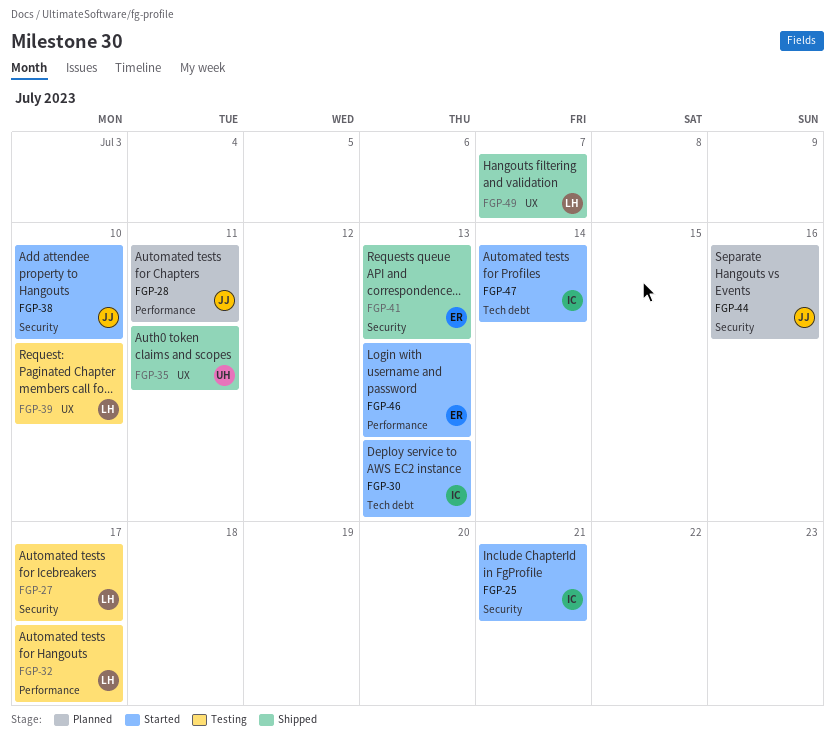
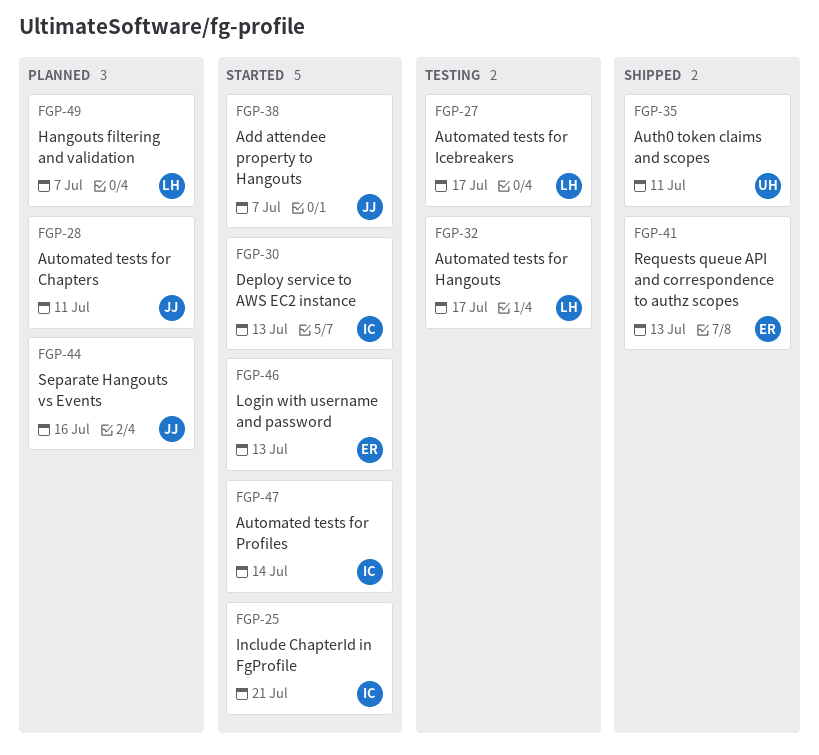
FGP-38, due: Jul 10 -> Jul 7
FGP-39: present -> none
FGP-49, status: Shipped -> Planned

